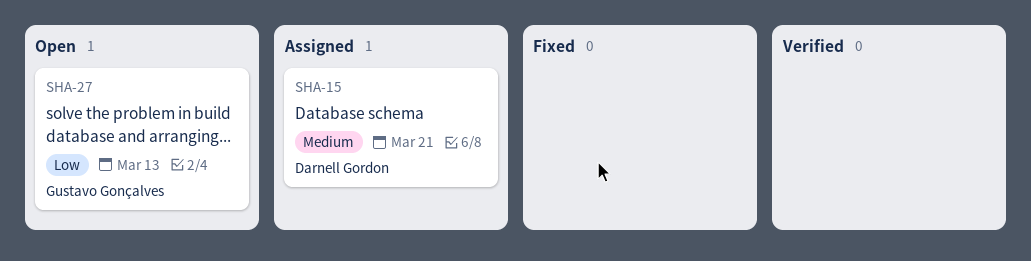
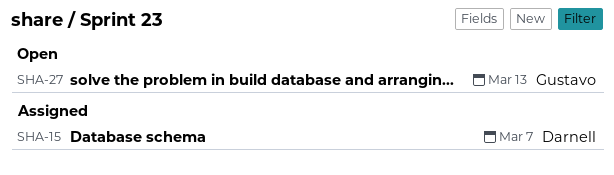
SHA-15, due: Mar 21 -> Mar 7

